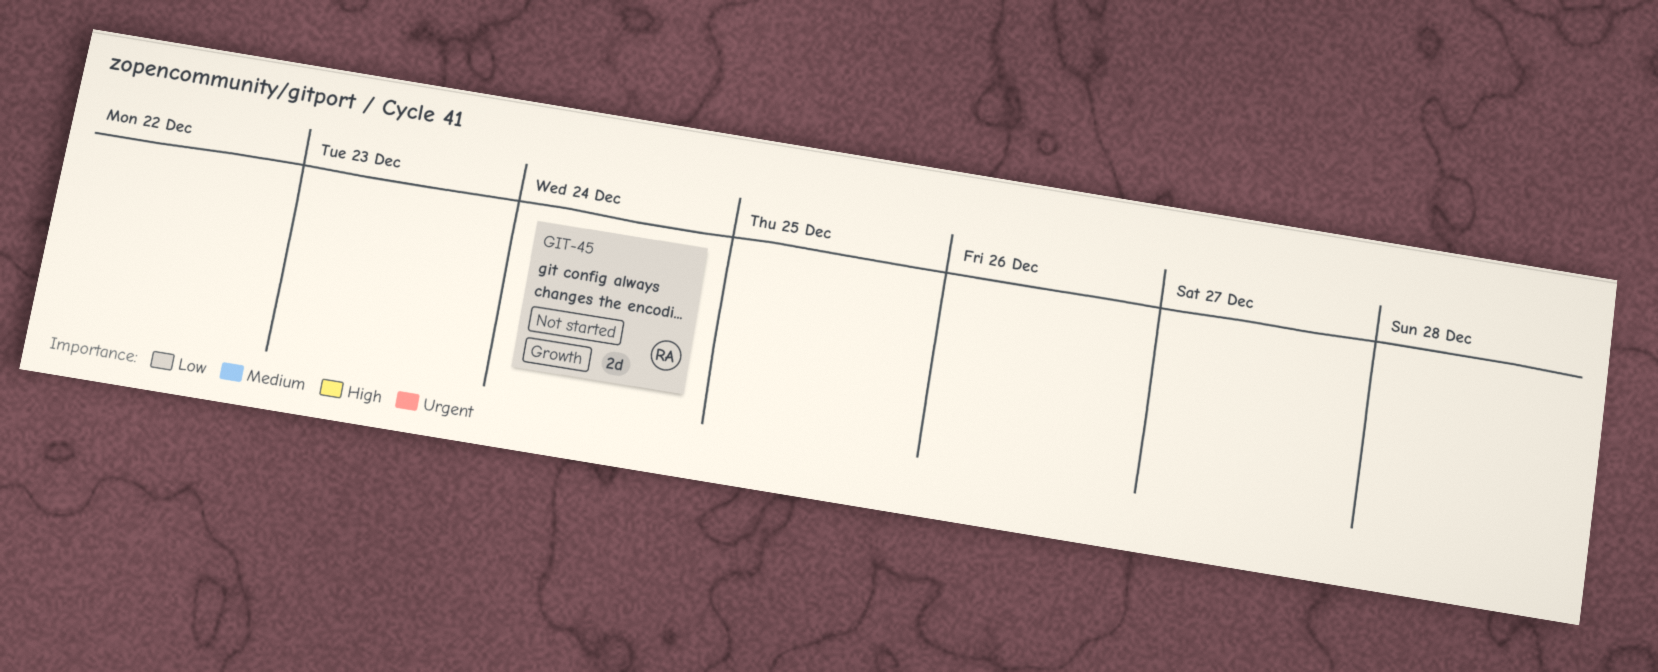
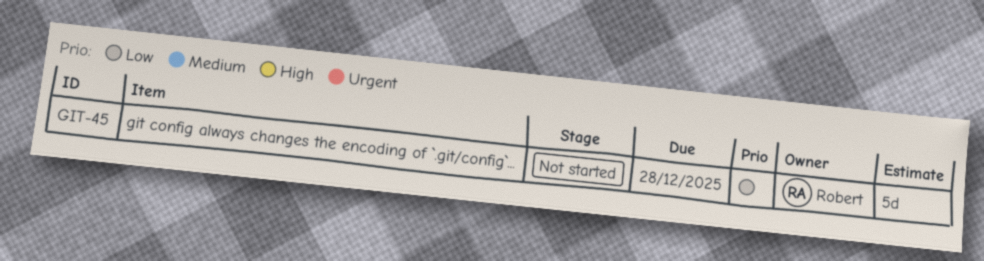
GIT-45, estimate: 2d -> 5d
GIT-45, due: Dec 24 -> Dec 28

